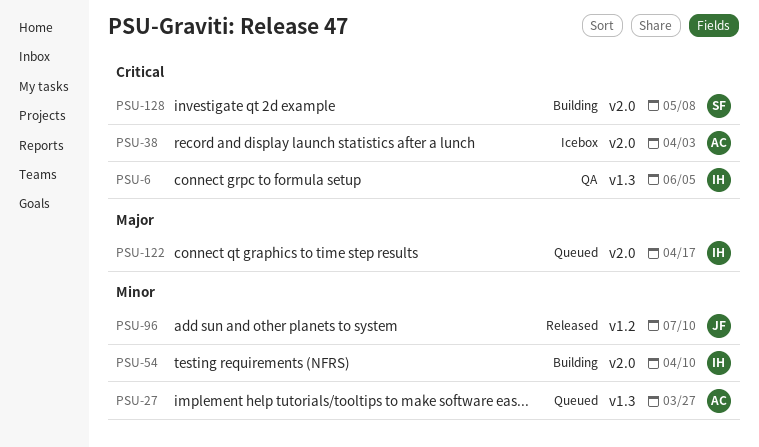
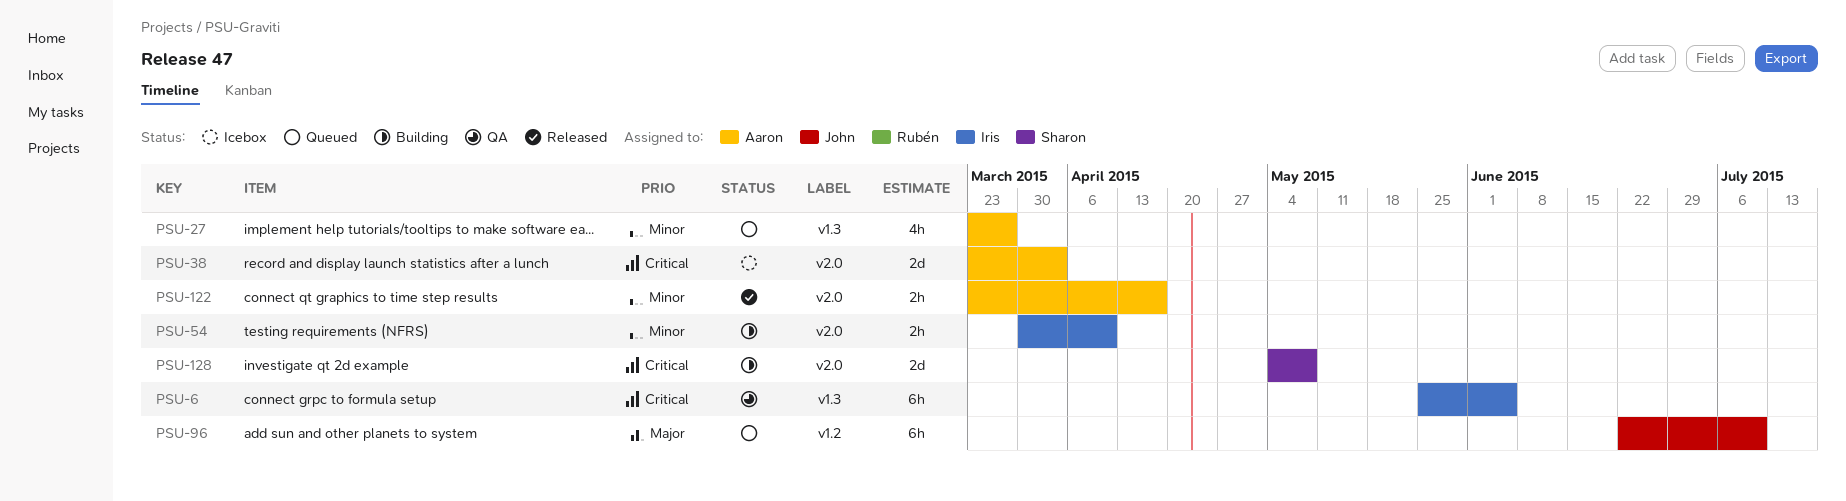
PSU-96, status: Released -> Queued
PSU-96, priority: Minor -> Major
PSU-122, status: Queued -> Released
PSU-122, owner: Iris -> Aaron
PSU-122, priority: Major -> Minor

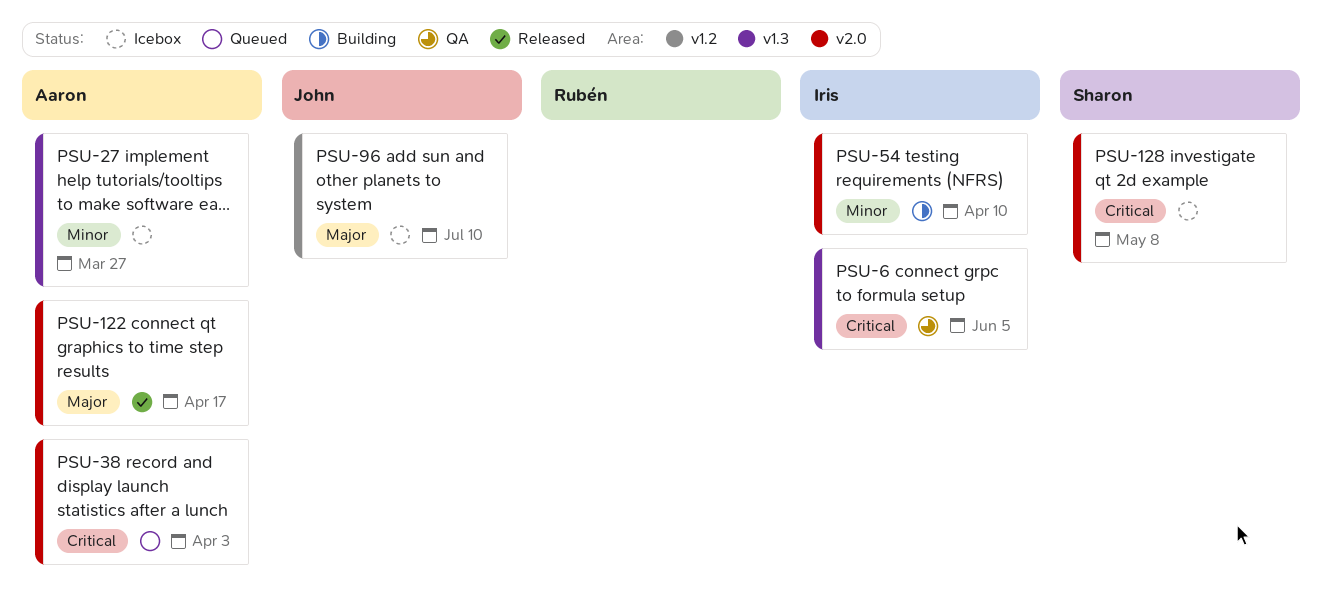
PSU-27, status: Queued -> Icebox
PSU-38, status: Icebox -> Queued
PSU-96, status: Queued -> Icebox
PSU-122, priority: Minor -> Major
PSU-128, status: Building -> Icebox

